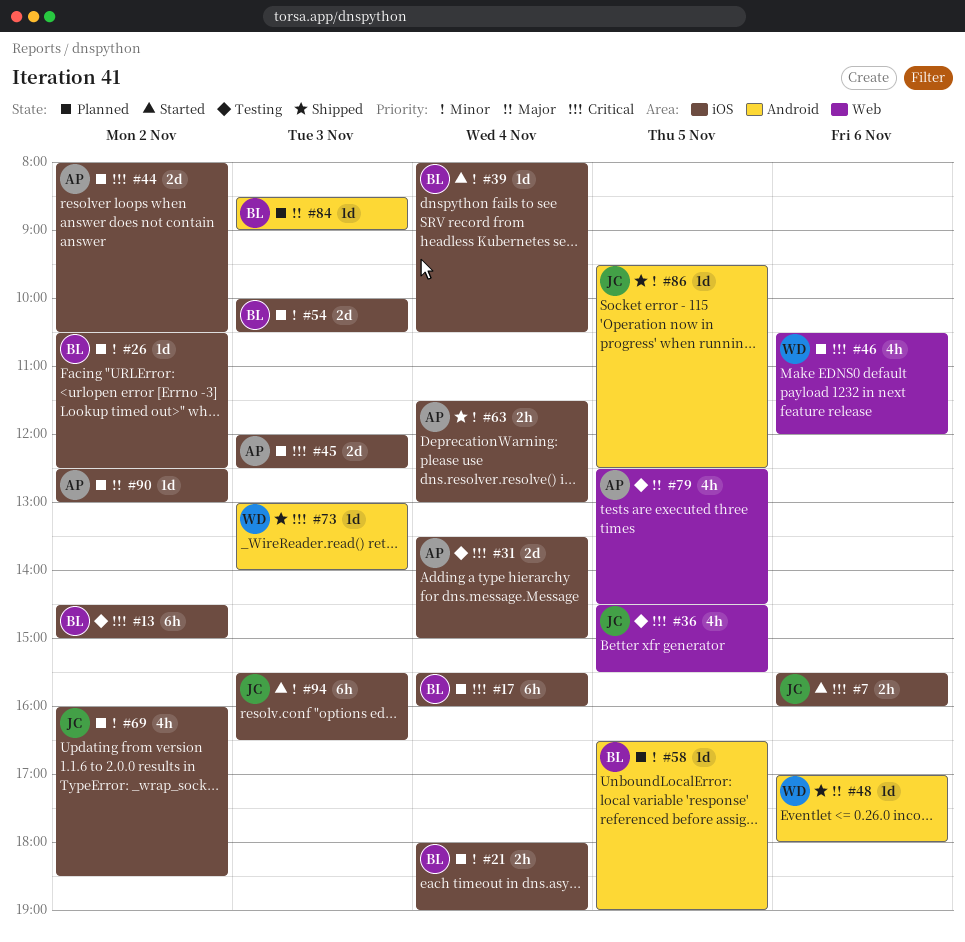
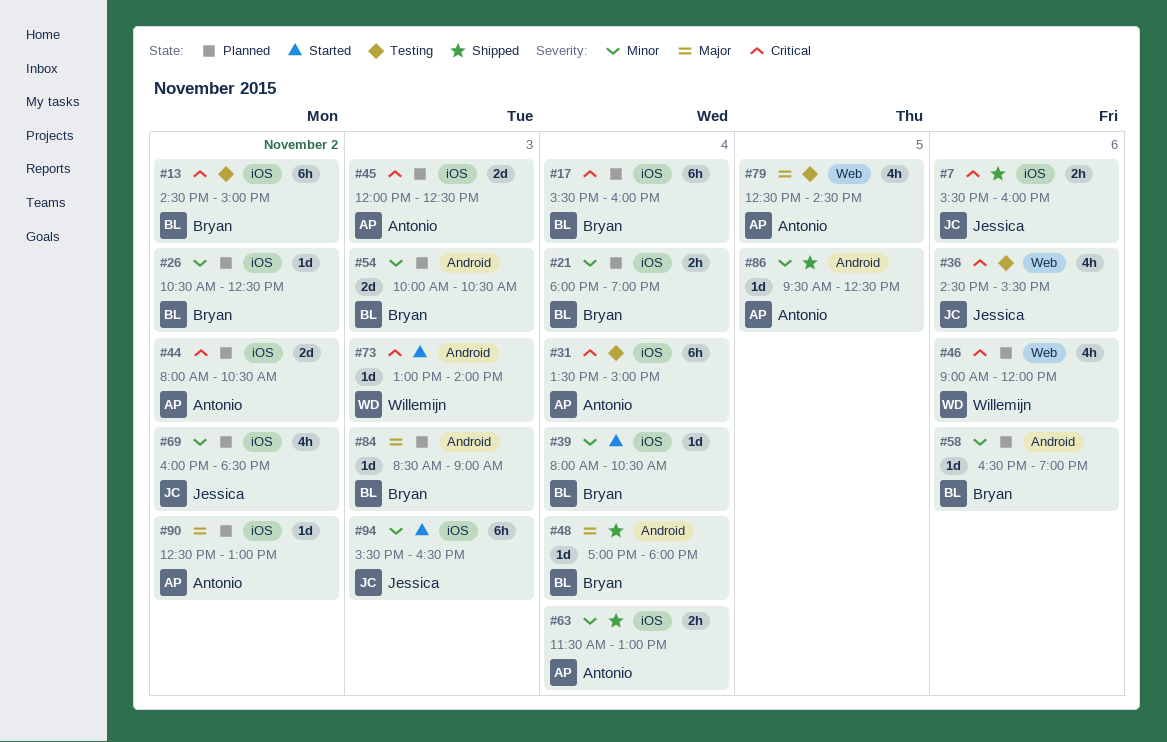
#7, status: Started -> Shipped
#31, estimate: 2d -> 6h
#36, day: Nov 5 -> Nov 6
#46, begins: 10:30 -> 09:00
#48, owner: Willemijn -> Bryan
#48, day: Nov 6 -> Nov 4
#54, label: iOS -> Android
#58, day: Nov 5 -> Nov 6
#73, status: Shipped -> Started
#86, owner: Jessica -> Antonio

